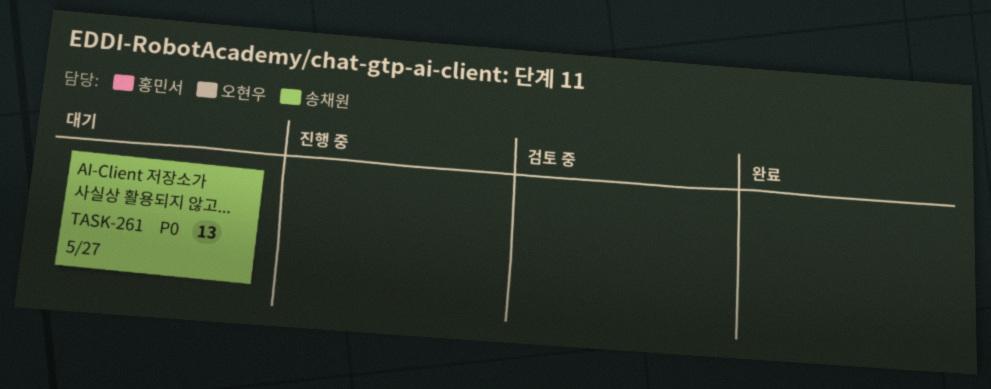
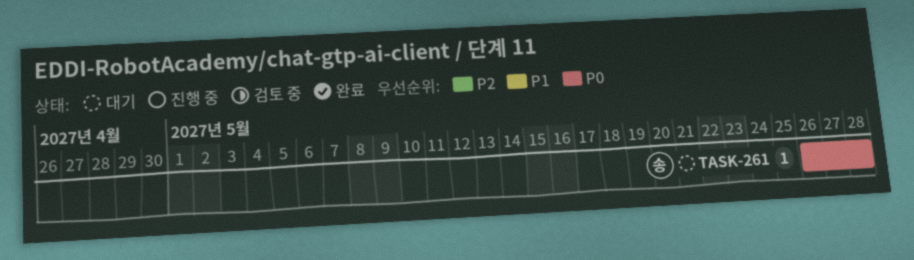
TASK-261, estimate: 13 -> 1
TASK-261, due: May 27 -> May 28

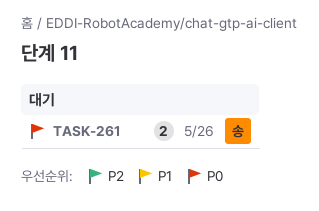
TASK-261, estimate: 1 -> 2
TASK-261, due: May 28 -> May 26

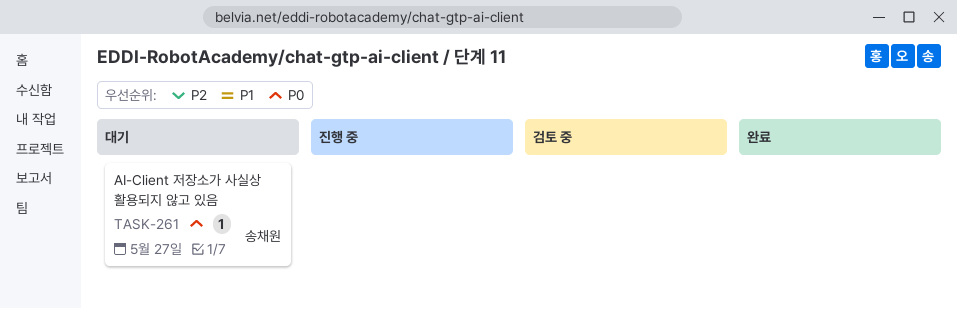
TASK-261, estimate: 2 -> 1
TASK-261, due: May 26 -> May 27

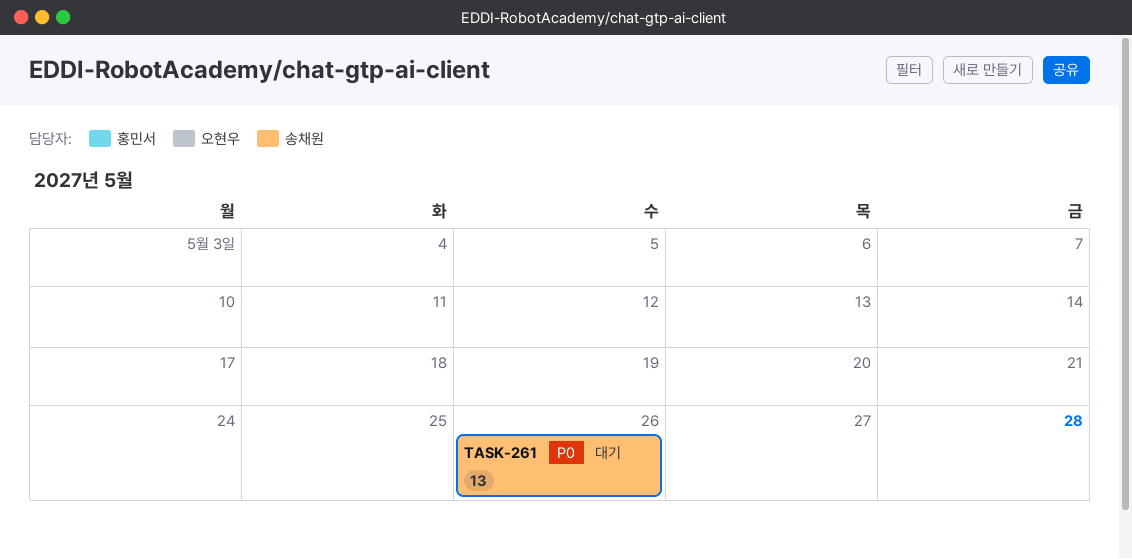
TASK-261, estimate: 1 -> 13
TASK-261, due: May 27 -> May 26

